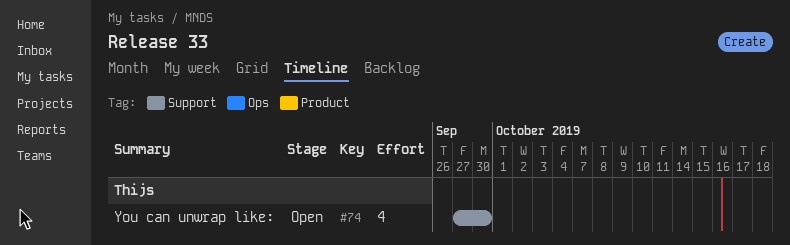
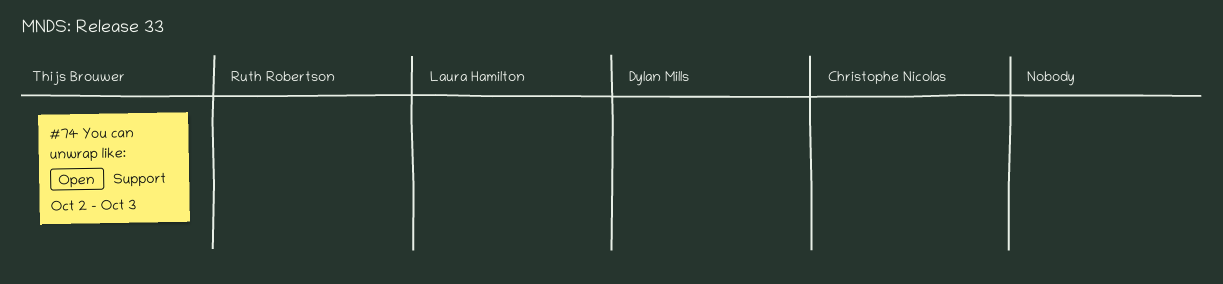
#74, start: Sep 27 -> Oct 2
#74, due: Sep 30 -> Oct 3

